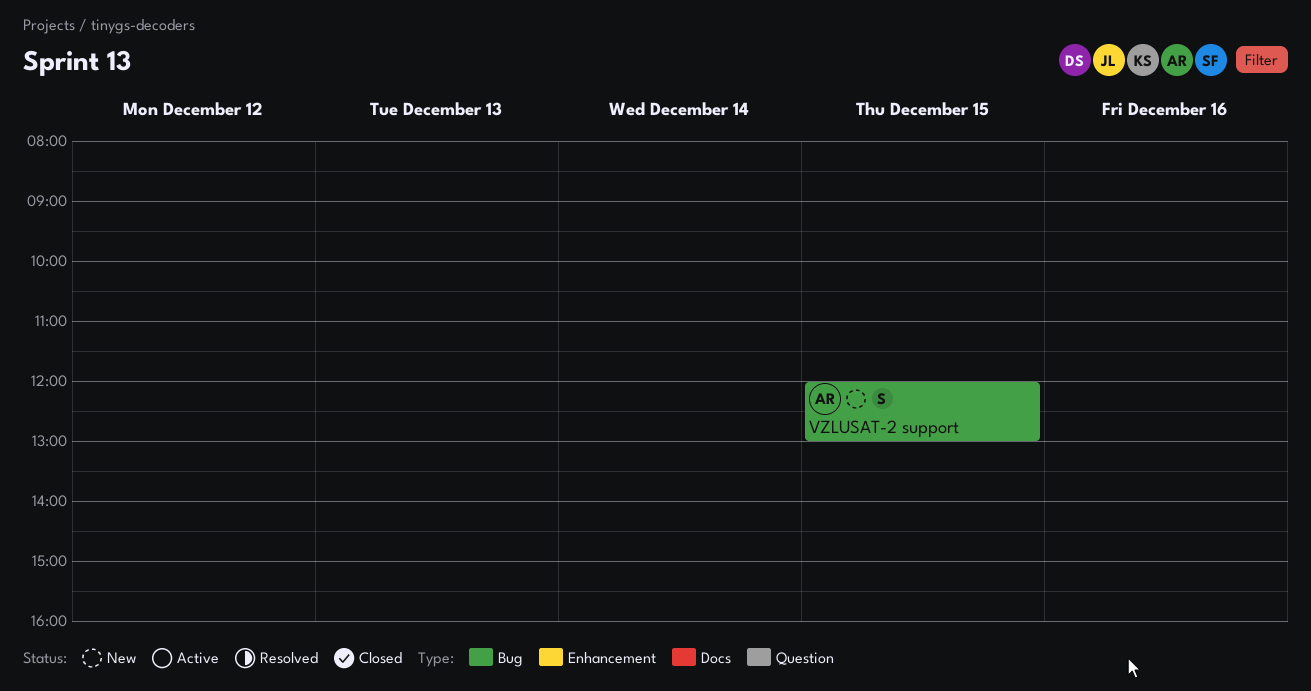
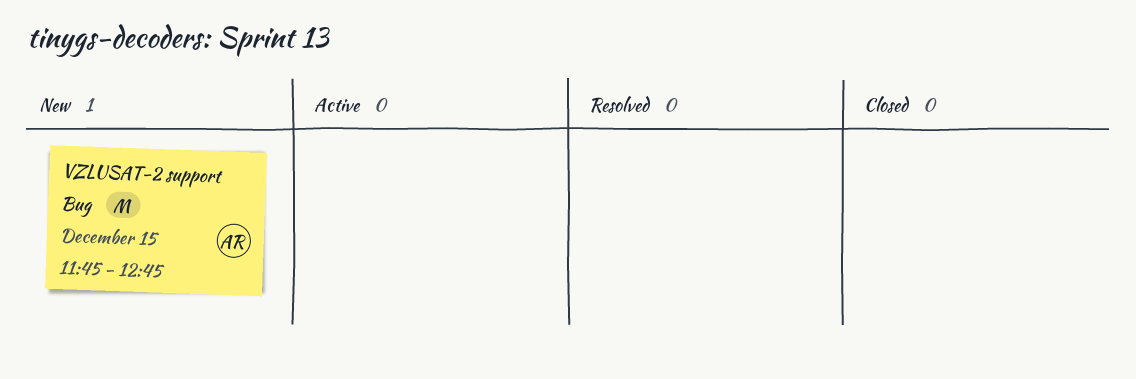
VZLUSAT-2 support, estimate: S -> M
VZLUSAT-2 support, begins: 12:00 -> 11:45
VZLUSAT-2 support, ends: 13:00 -> 12:45

